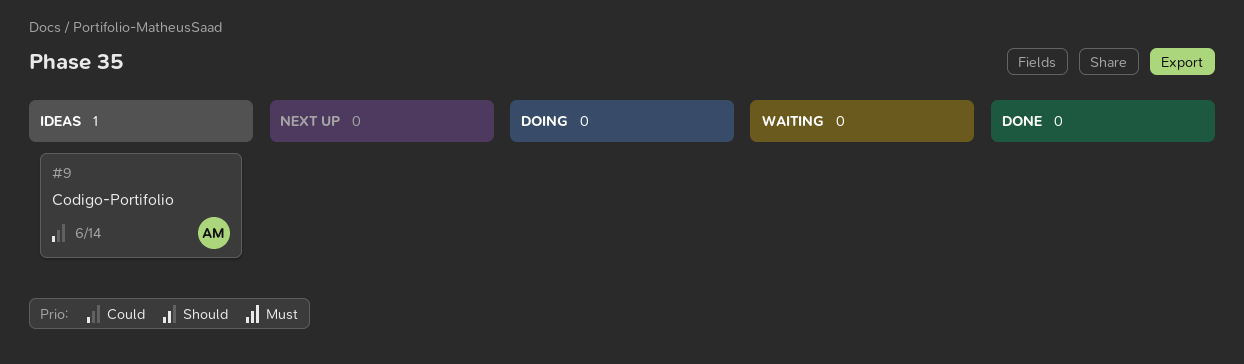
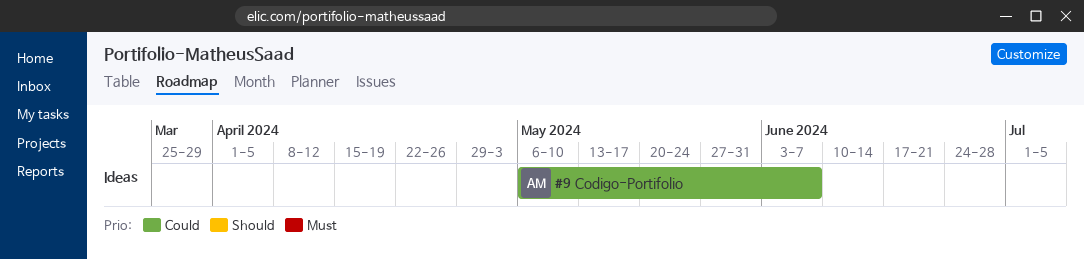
#9, due: Jun 14 -> Jun 7

